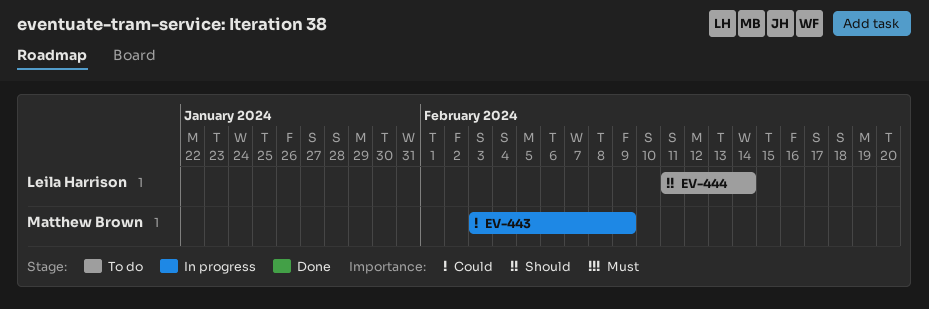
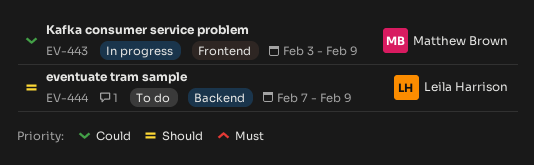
EV-444, start: Feb 11 -> Feb 7
EV-444, due: Feb 14 -> Feb 9

